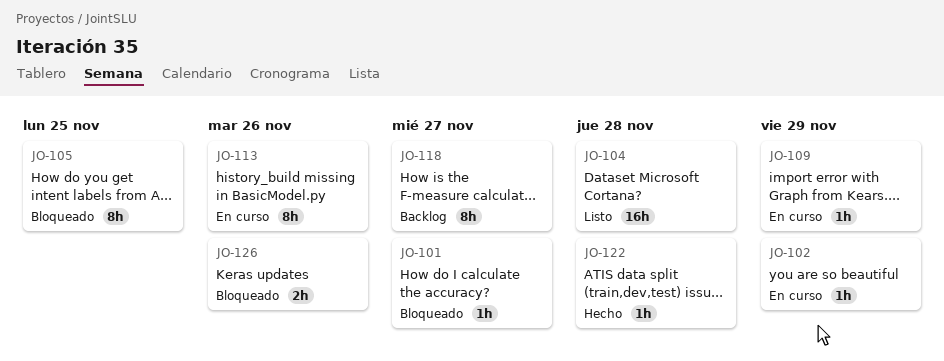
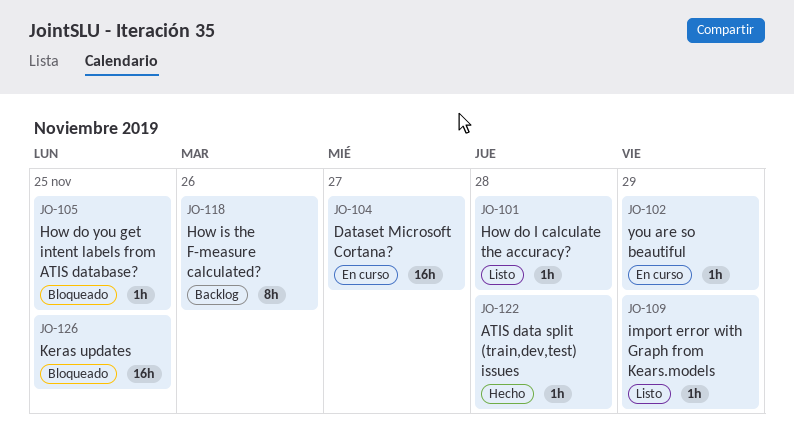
JO-101, status: Bloqueado -> Listo
JO-101, due: Nov 27 -> Nov 28
JO-104, status: Listo -> En curso
JO-104, due: Nov 28 -> Nov 27
JO-105, estimate: 8h -> 1h
JO-109, status: En curso -> Listo
JO-113: present -> none
JO-118, due: Nov 27 -> Nov 26
JO-126, estimate: 2h -> 16h
JO-126, due: Nov 26 -> Nov 25

